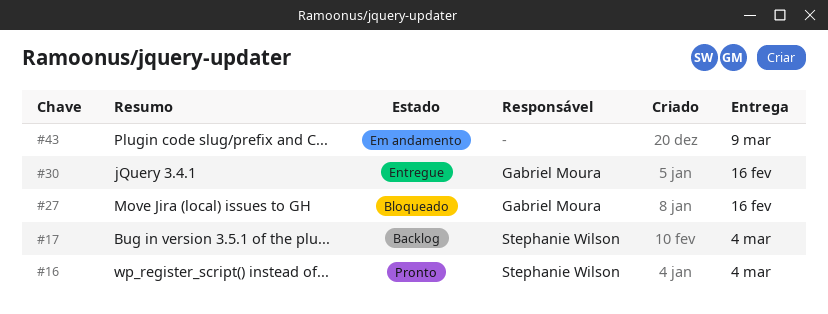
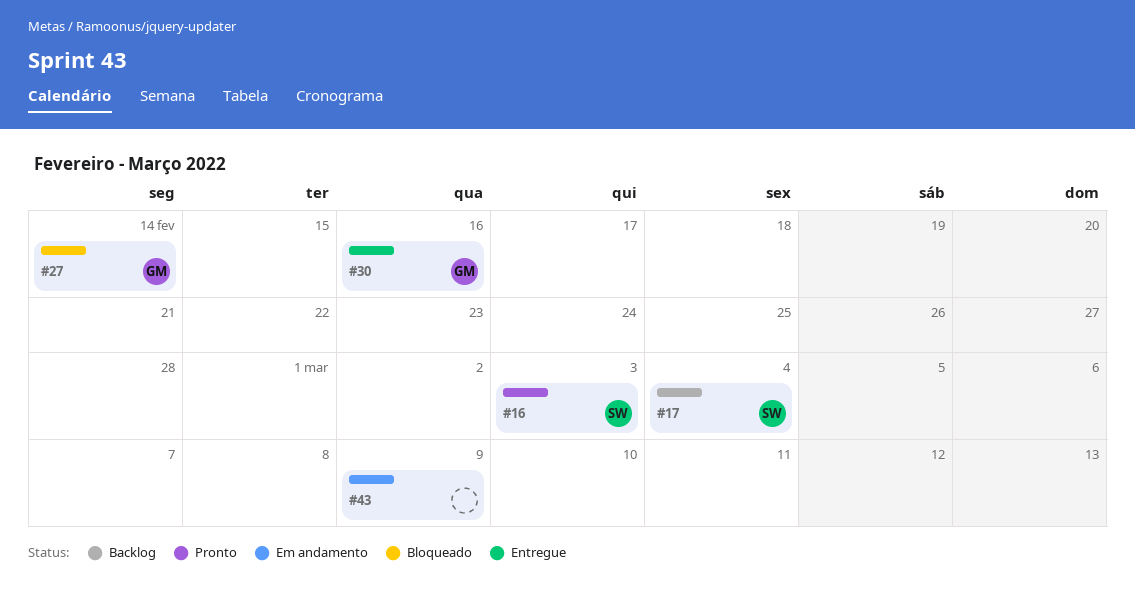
#16, due: Mar 4 -> Mar 3
#27, due: Feb 16 -> Feb 14

